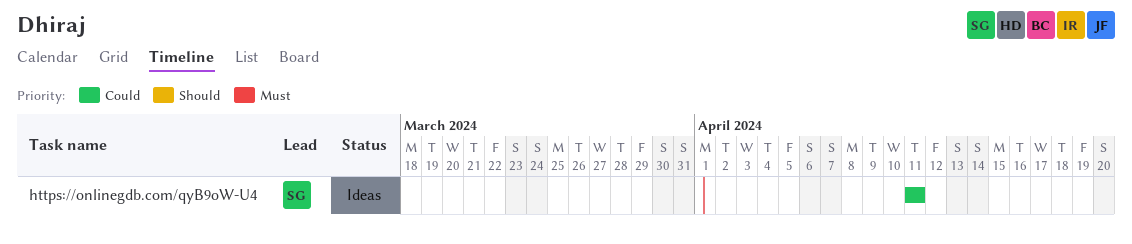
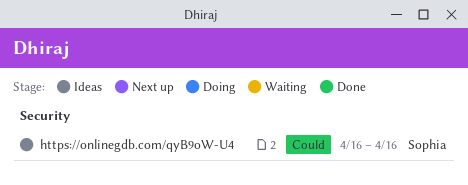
https://onlinegdb.com/qyB9oW-U4, start: Apr 11 -> Apr 16
https://onlinegdb.com/qyB9oW-U4, due: Apr 11 -> Apr 16

